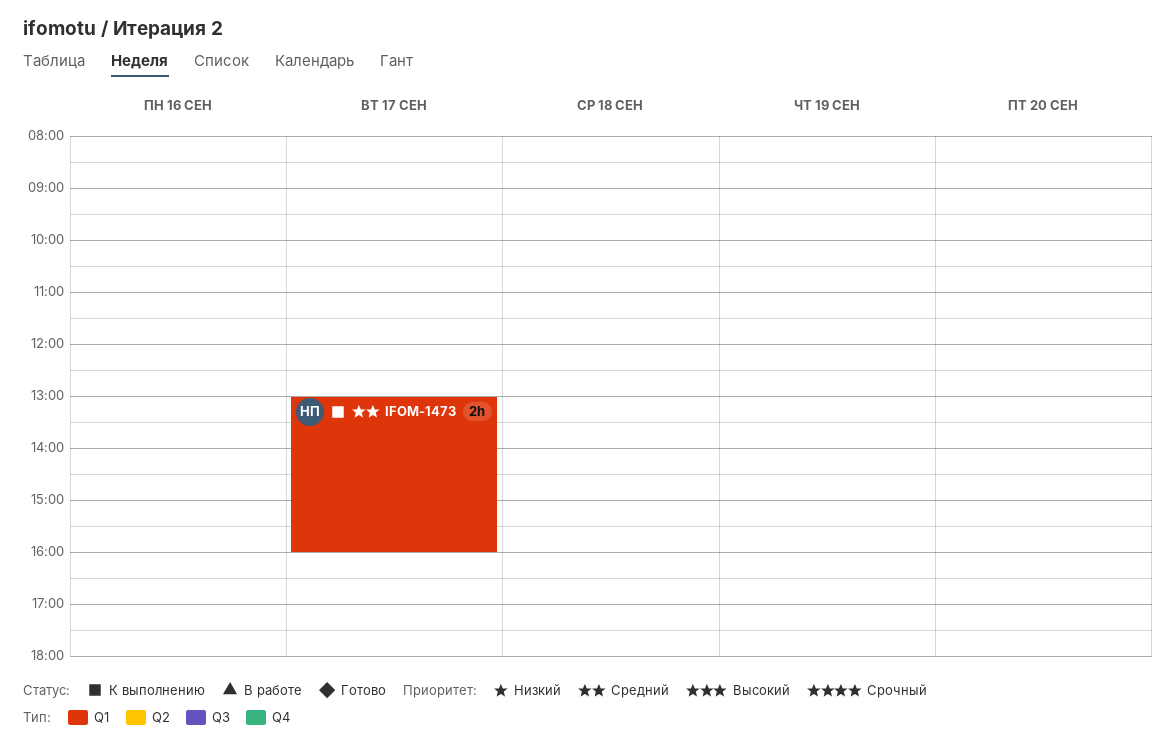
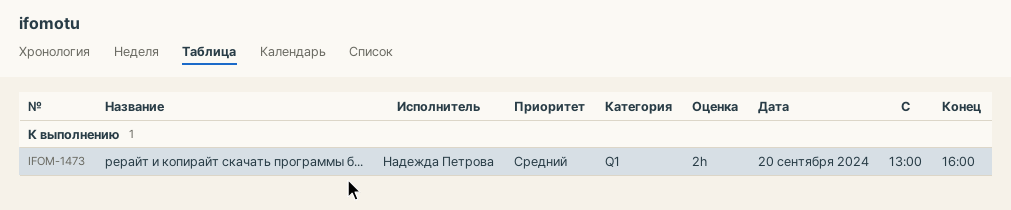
IFOM-1473, day: Sep 17 -> Sep 20

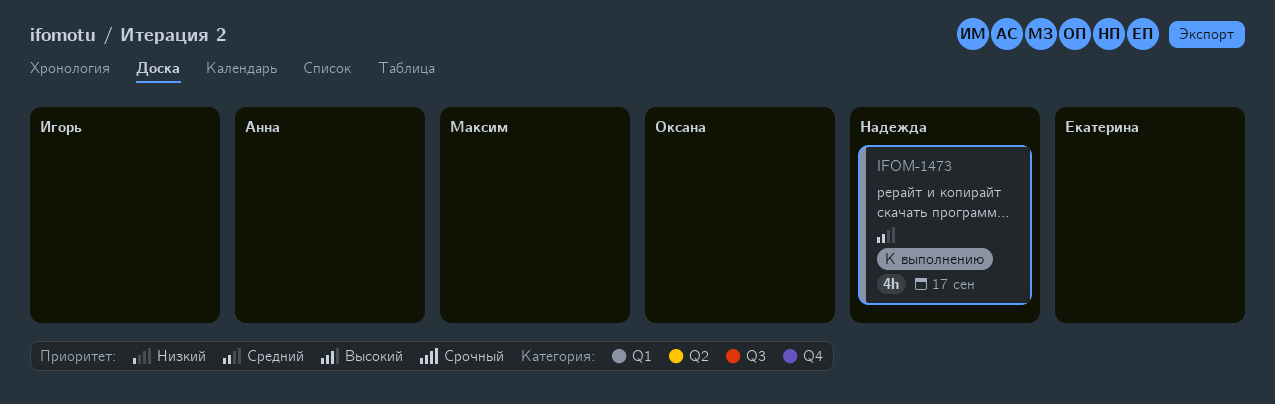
IFOM-1473, estimate: 2h -> 4h
IFOM-1473, day: Sep 20 -> Sep 17

